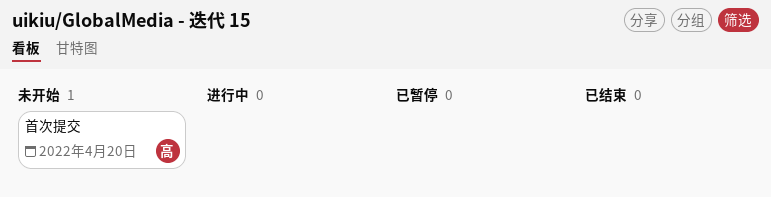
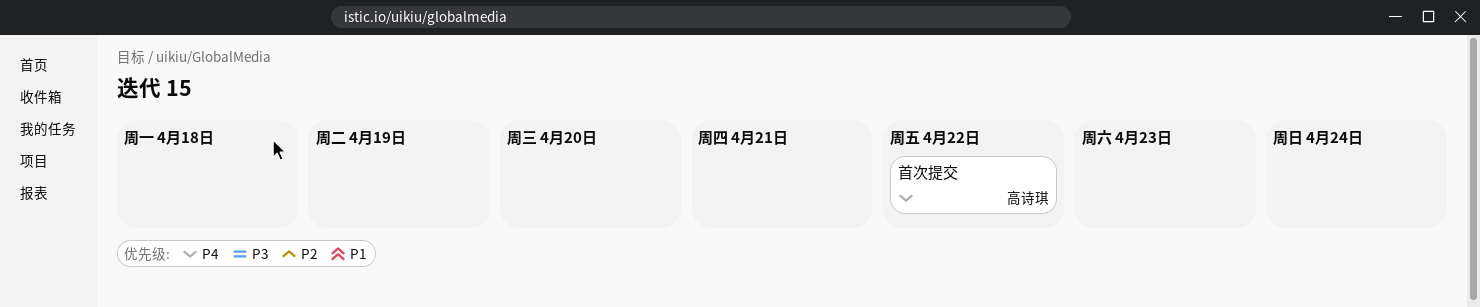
首次提交, due: Apr 20 -> Apr 22

